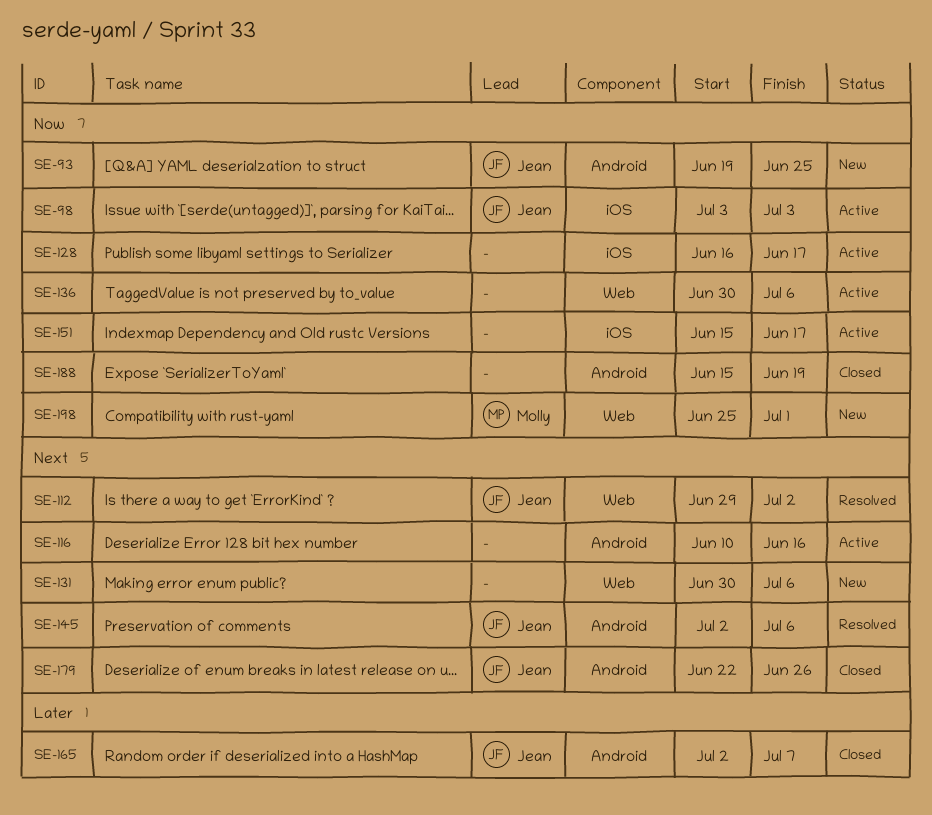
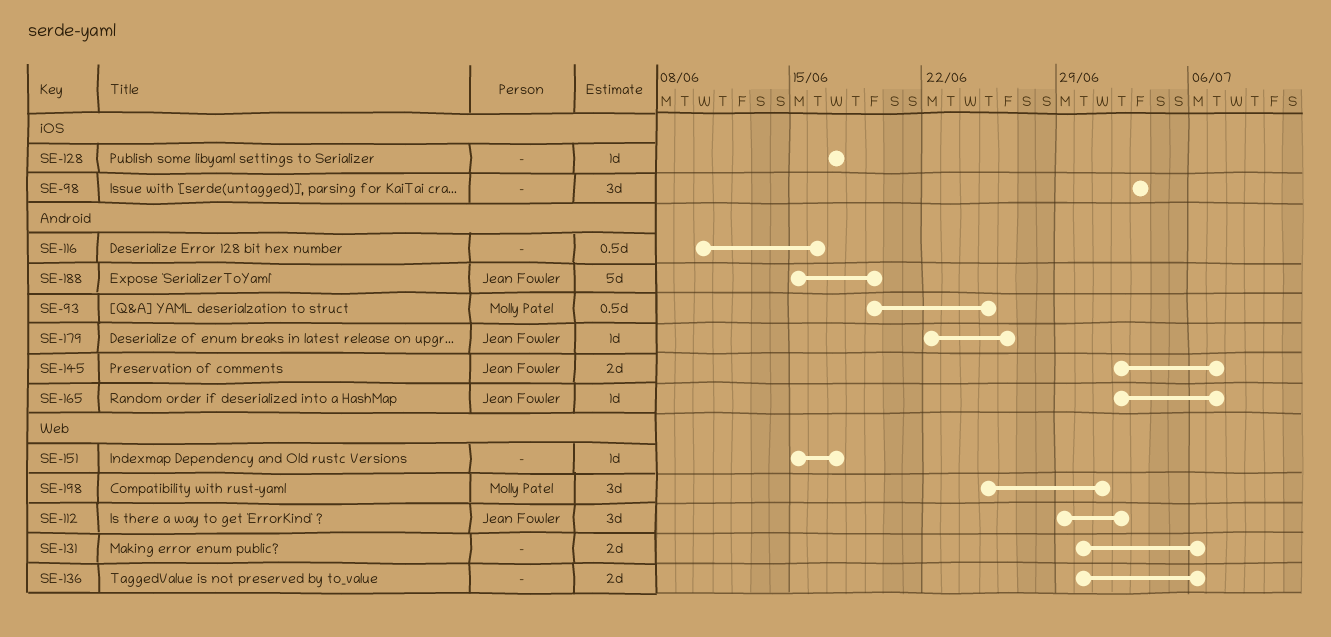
SE-93, owner: Jean Fowler -> Molly Patel
SE-98, owner: Jean Fowler -> none
SE-128, start: Jun 16 -> Jun 17
SE-145, due: Jul 6 -> Jul 7
SE-151, label: iOS -> Web
SE-188, owner: none -> Jean Fowler

